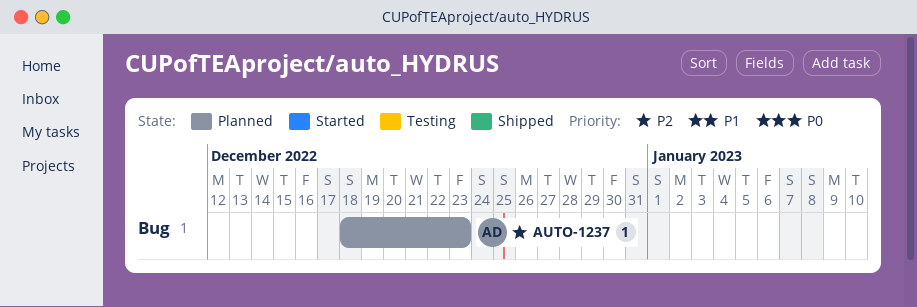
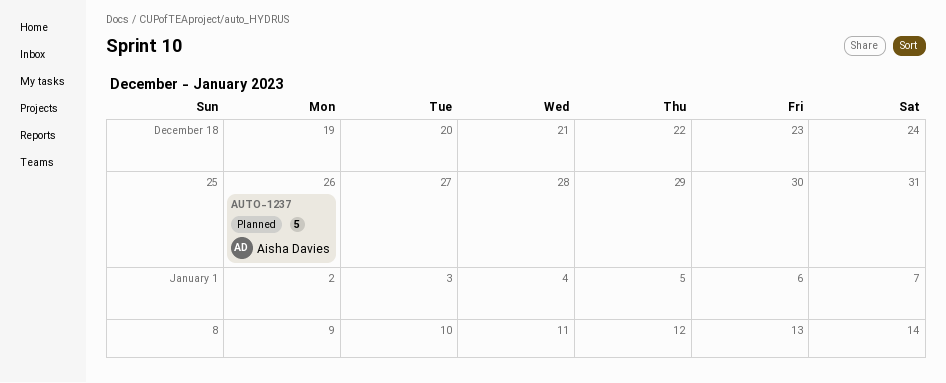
AUTO-1237, estimate: 1 -> 5
AUTO-1237, due: Dec 23 -> Dec 26

